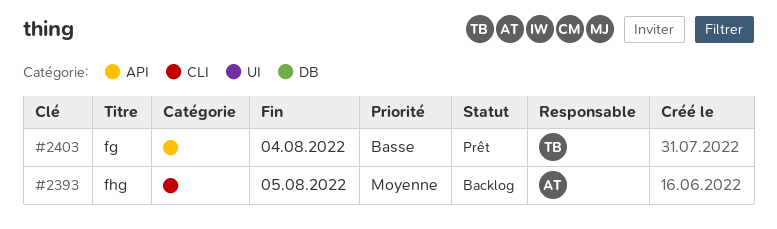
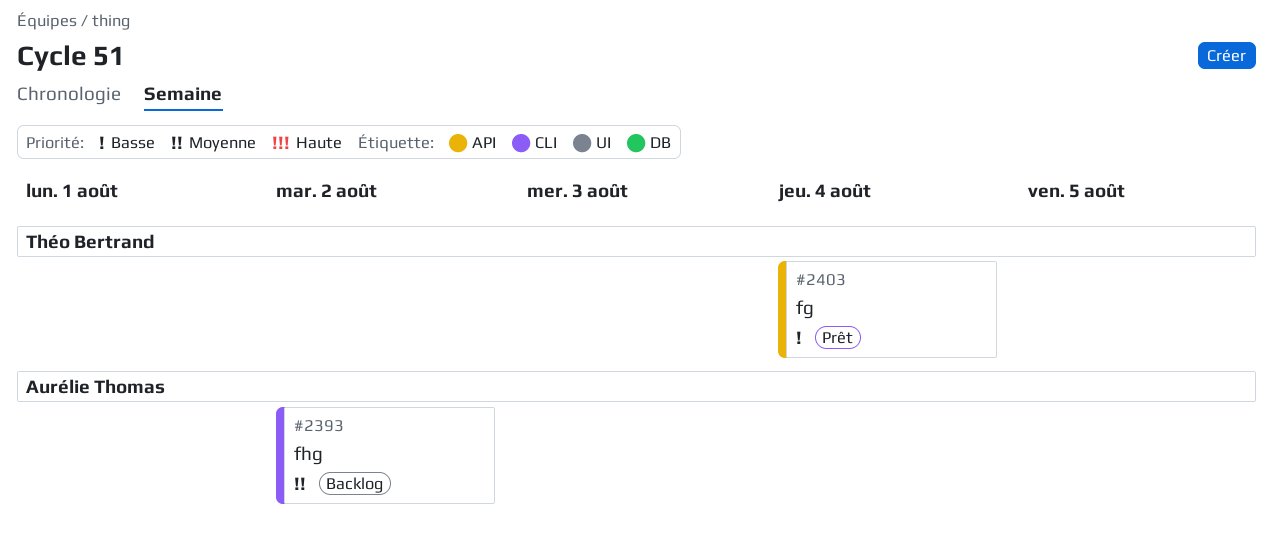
#2393, due: Aug 5 -> Aug 2

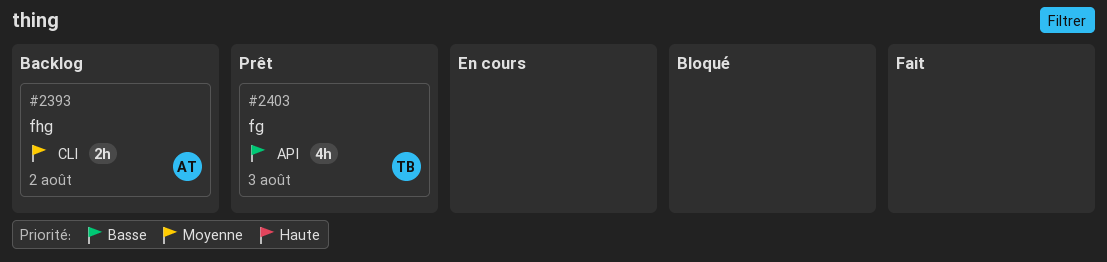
#2403, due: Aug 4 -> Aug 3

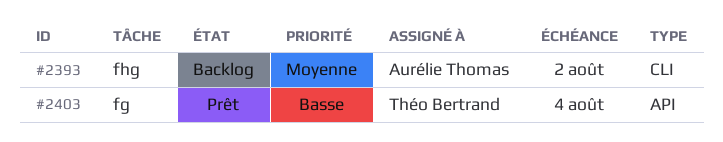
#2403, due: Aug 3 -> Aug 4

